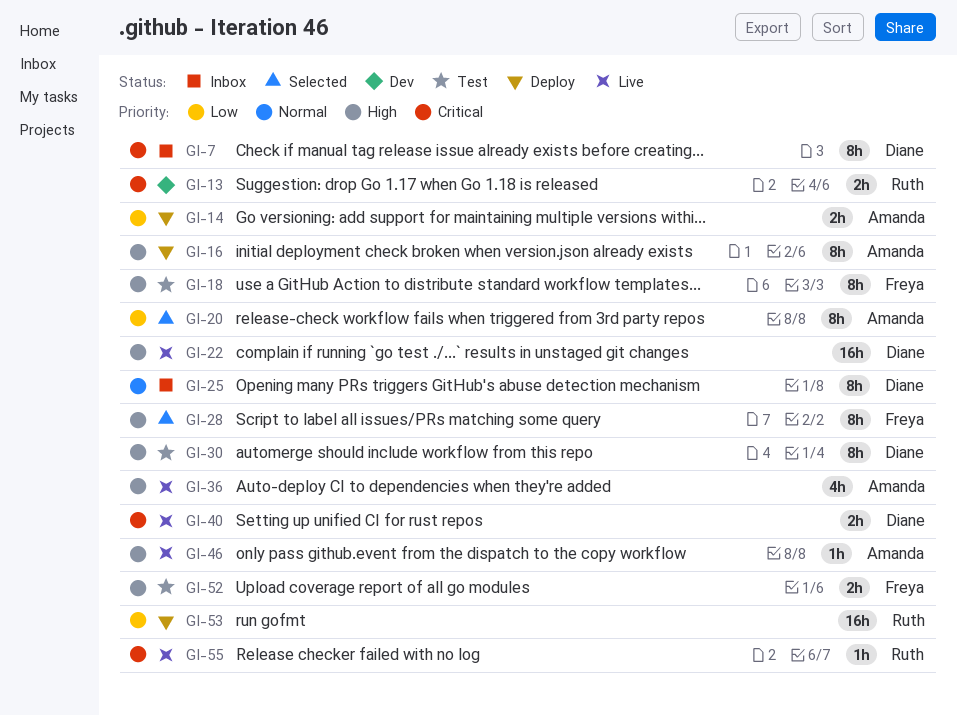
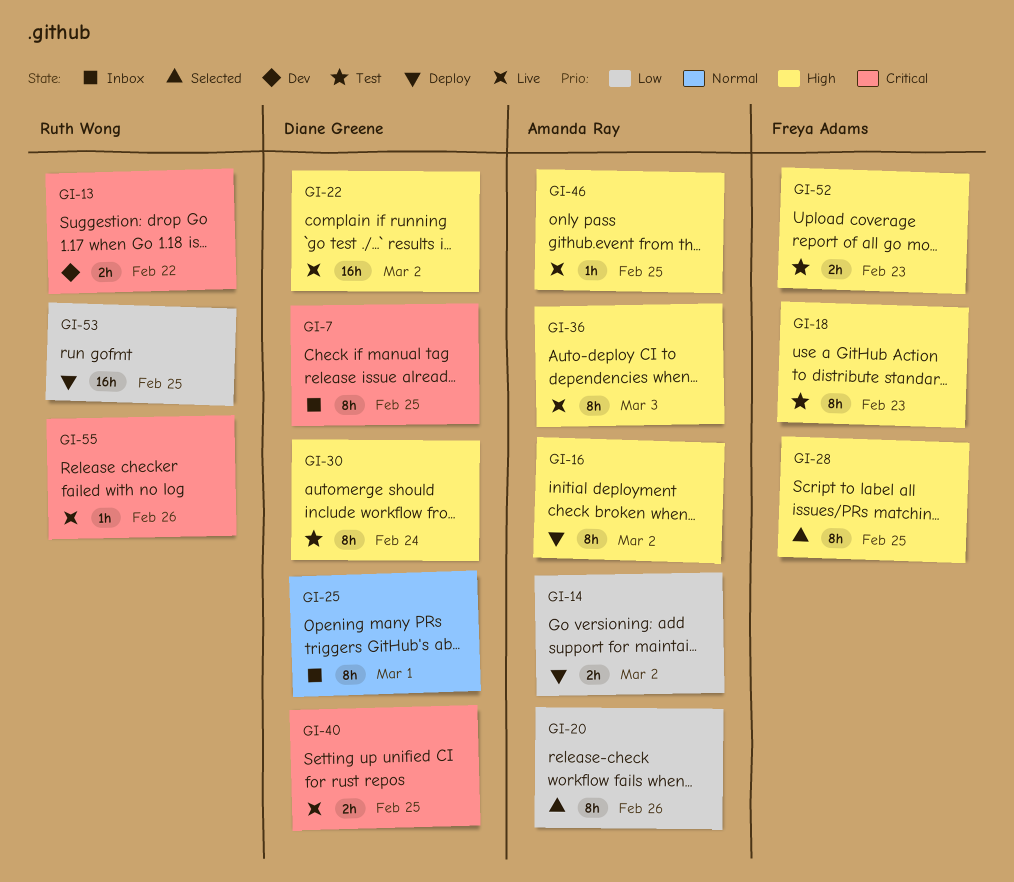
GI-36, estimate: 4h -> 8h

